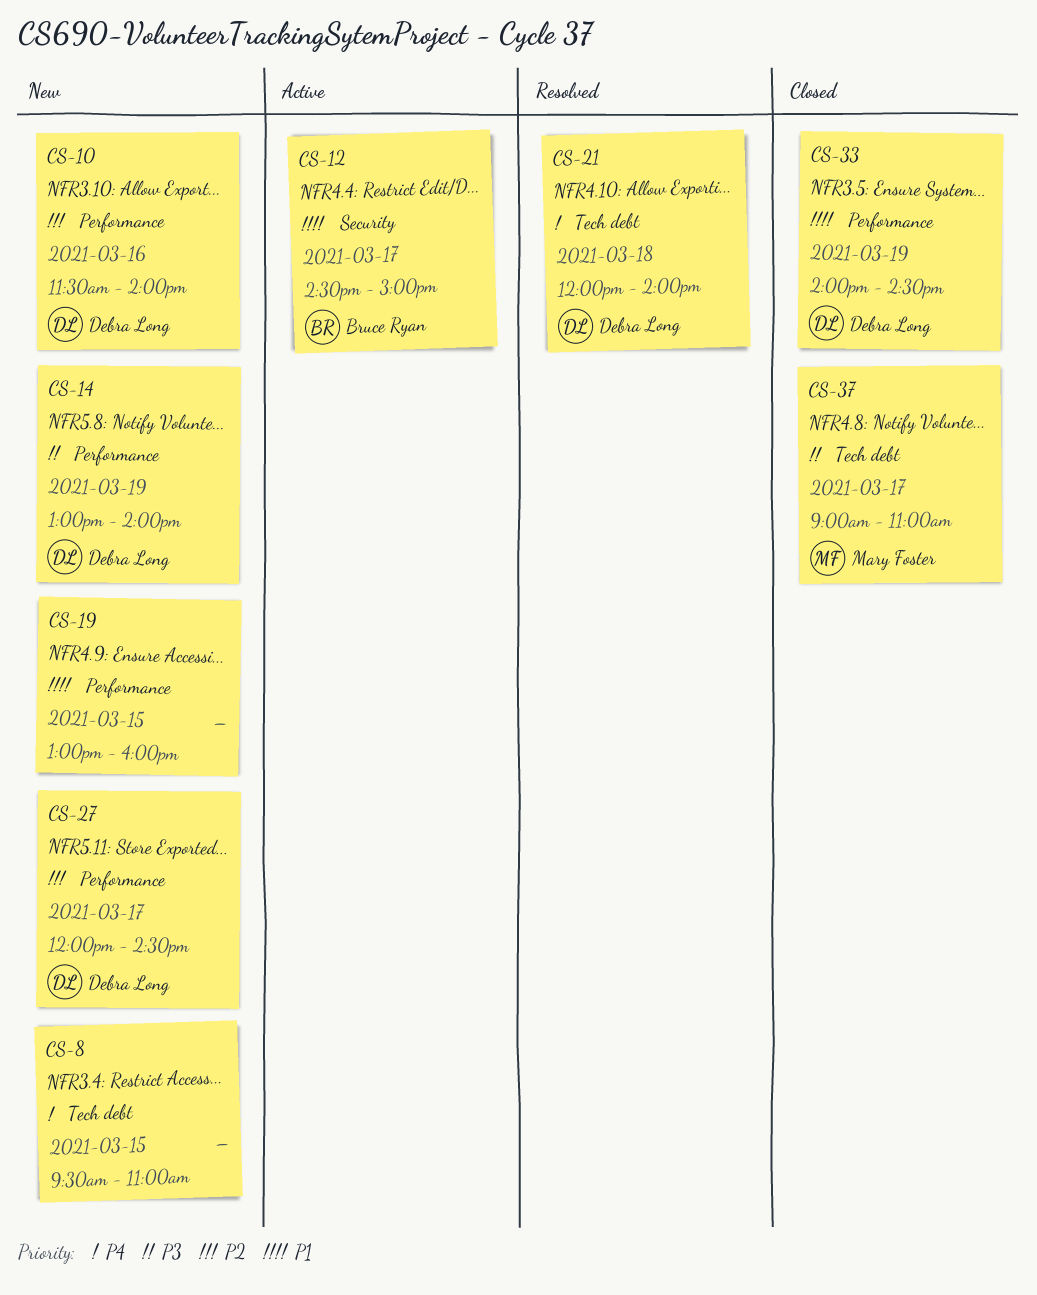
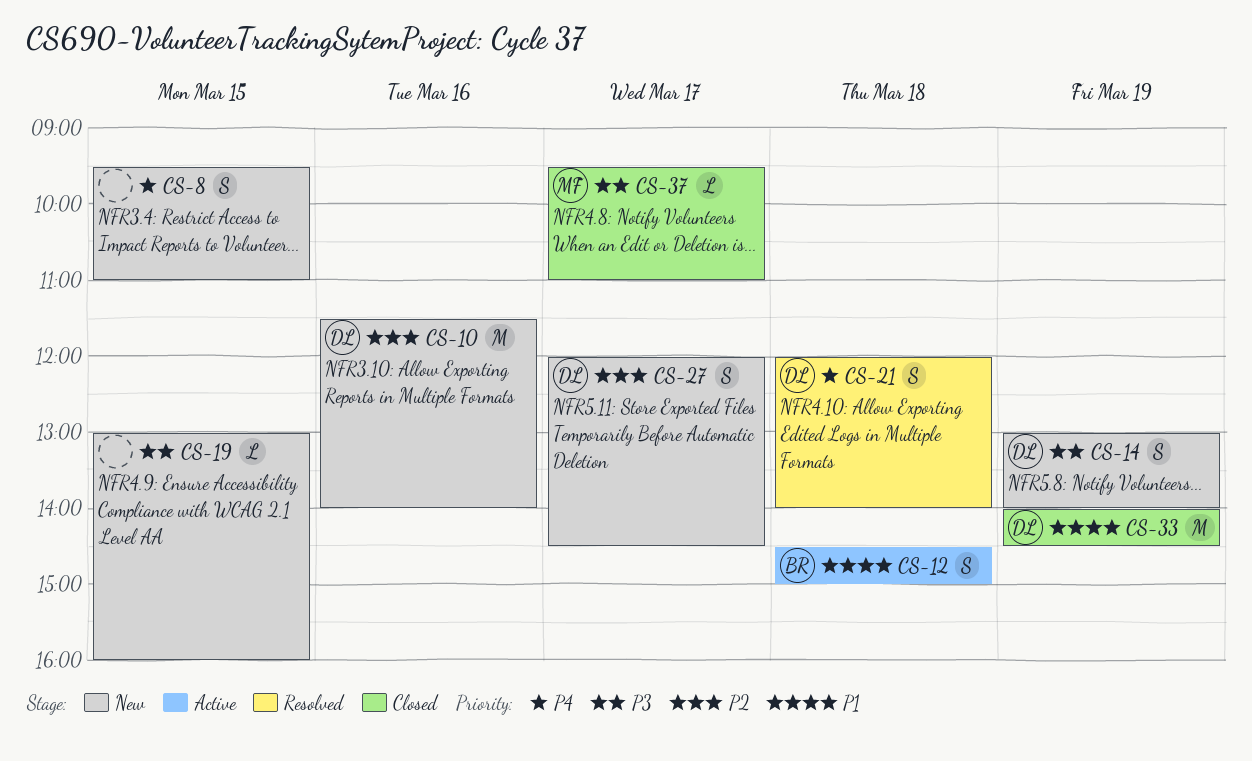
CS-12, day: Mar 17 -> Mar 18
CS-19, priority: P1 -> P3
CS-37, begins: 09:00 -> 09:30

